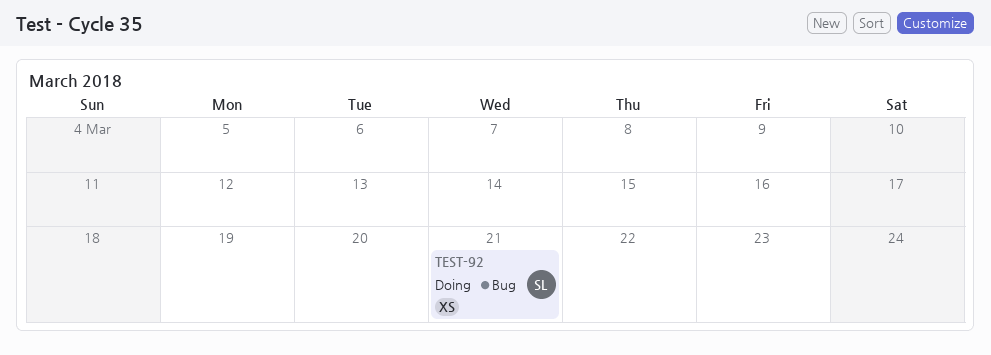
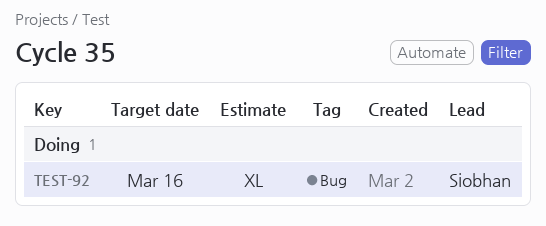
TEST-92, estimate: XS -> XL
TEST-92, due: Mar 21 -> Mar 16

